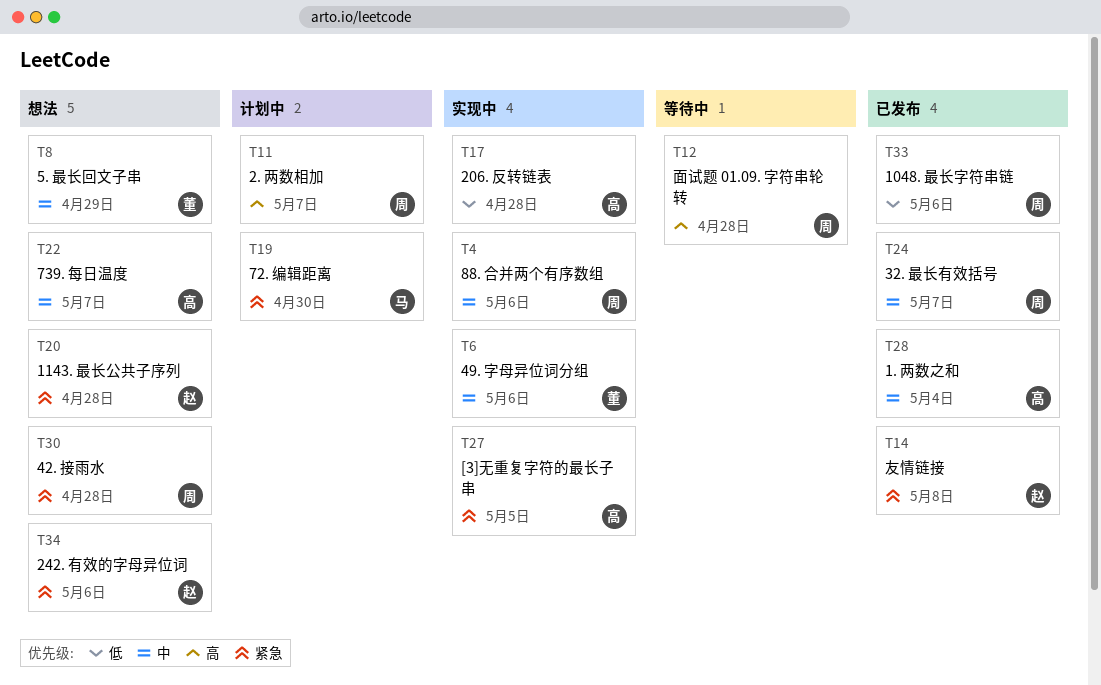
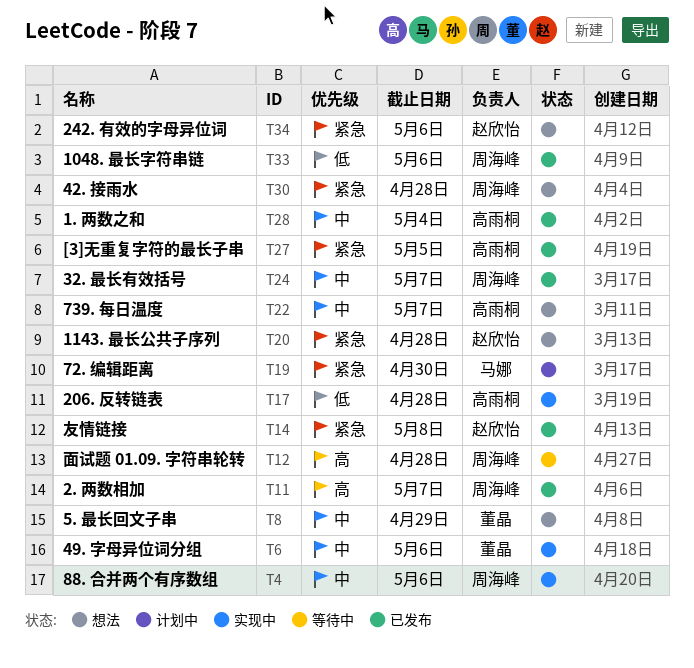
T11, status: 计划中 -> 已发布
T27, status: 实现中 -> 已发布

